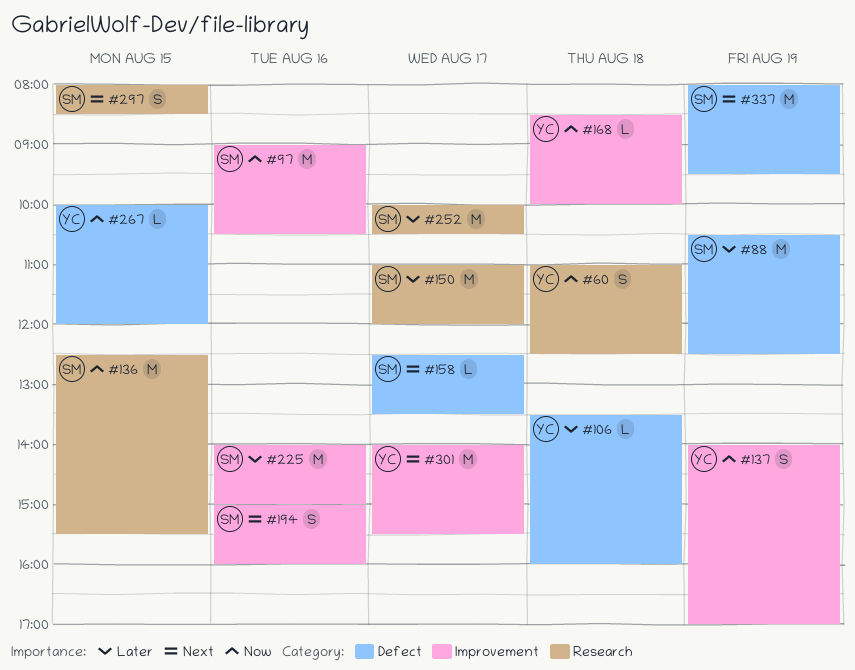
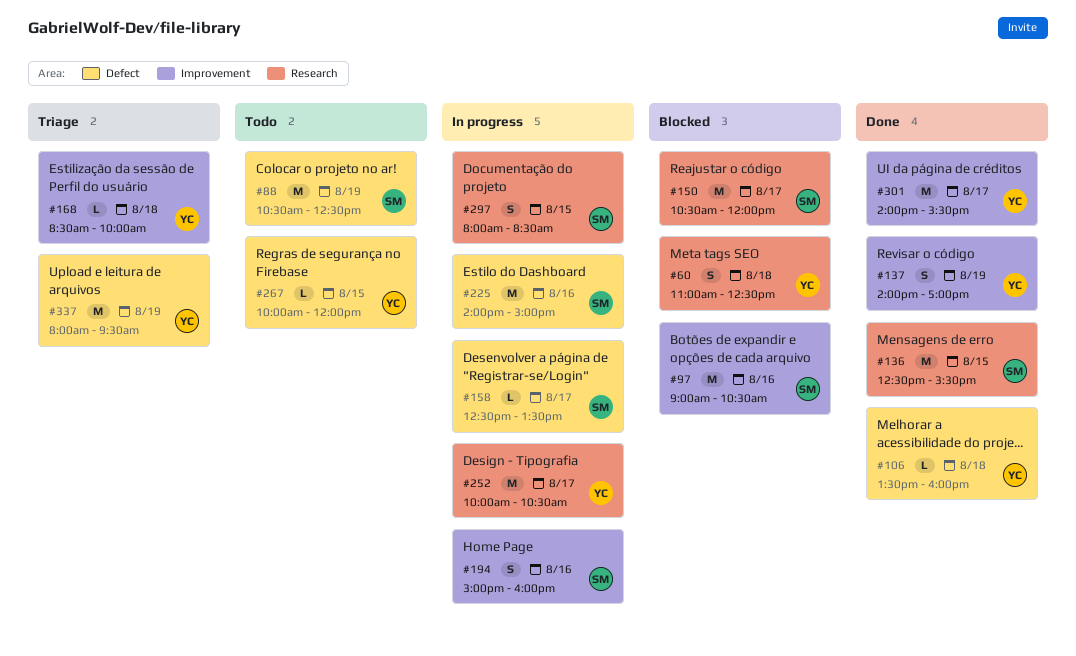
#150, begins: 11:00 -> 10:30
#225, label: Improvement -> Defect
#252, owner: SM -> YC
#337, owner: SM -> YC

